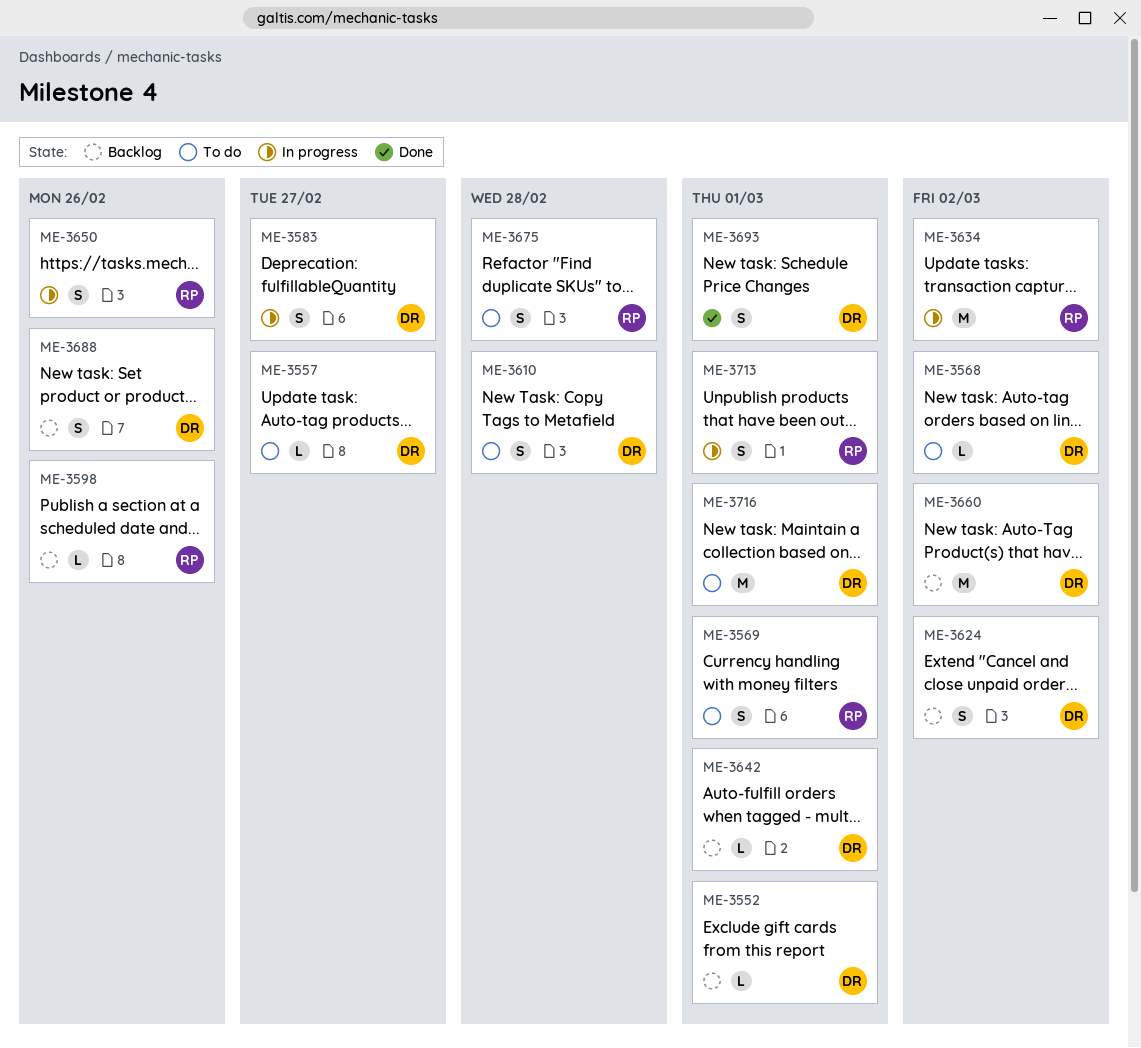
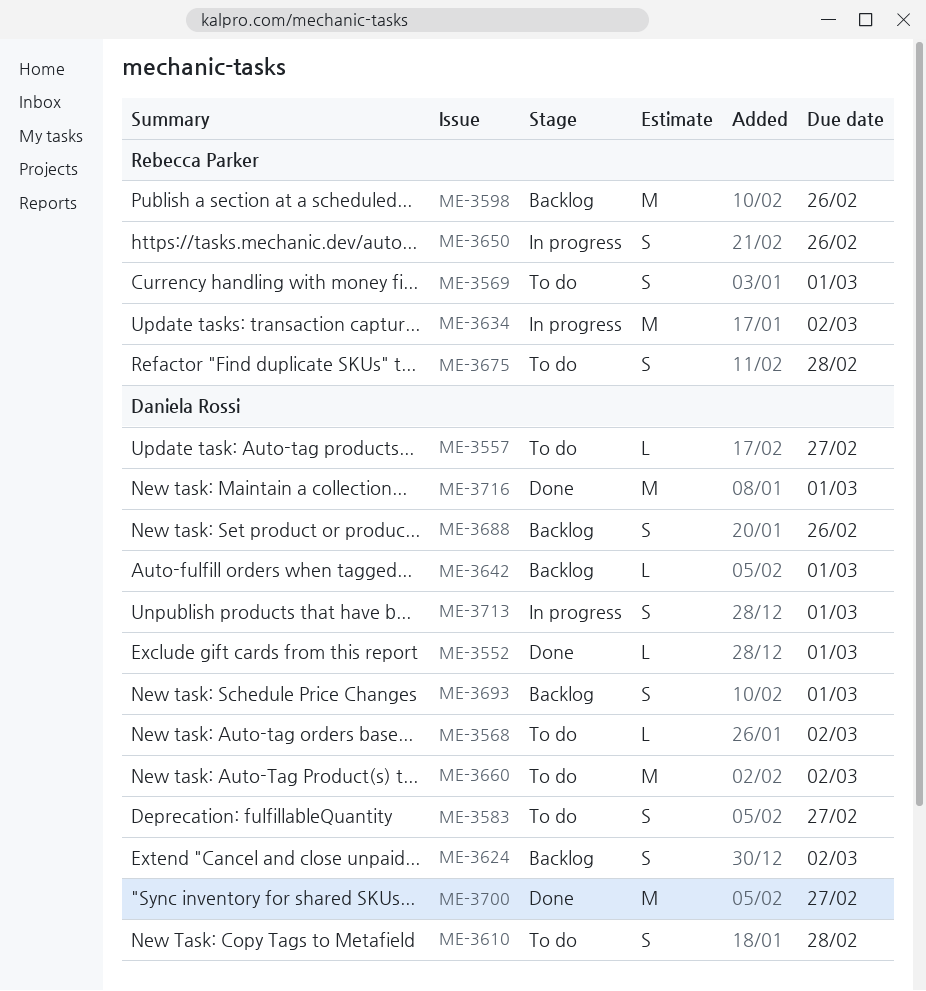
ME-3552, status: Backlog -> Done
ME-3583, status: In progress -> To do
ME-3598, estimate: L -> M
ME-3660, status: Backlog -> To do
ME-3693, status: Done -> Backlog
ME-3700: none -> present
ME-3713, owner: Rebecca Parker -> Daniela Rossi
ME-3716, status: To do -> Done

